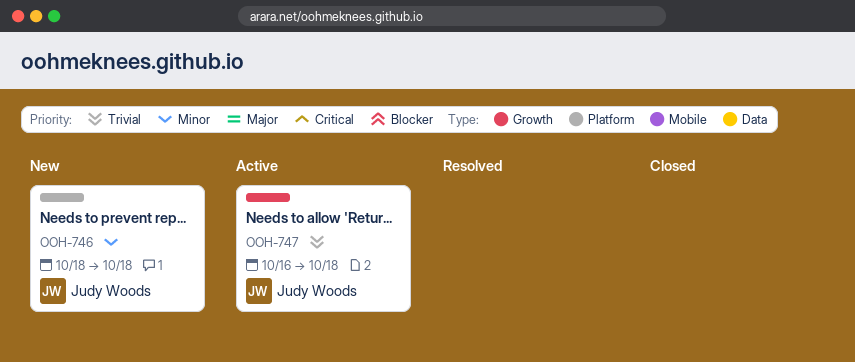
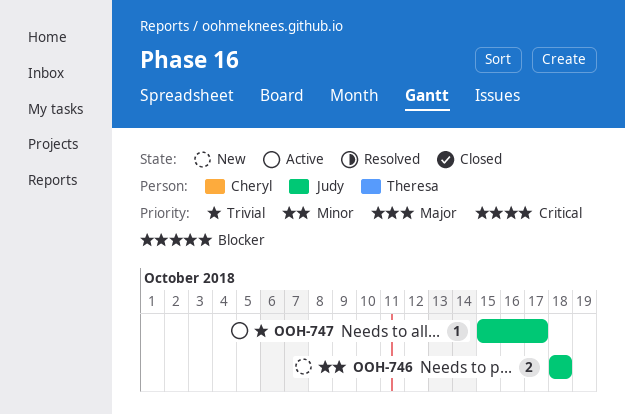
OOH-747, start: Oct 16 -> Oct 15
OOH-747, due: Oct 18 -> Oct 17

